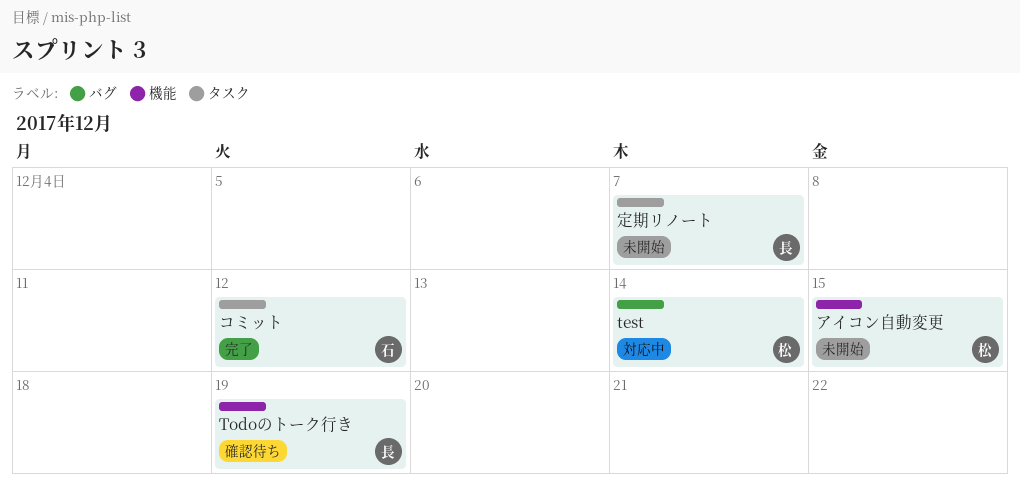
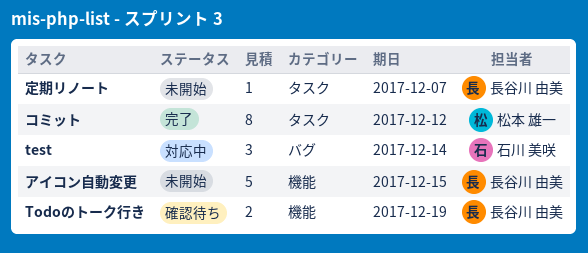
test, owner: 松本 雄一 -> 石川 美咲
アイコン自動変更, owner: 松本 雄一 -> 長谷川 由美
コミット, owner: 石川 美咲 -> 松本 雄一

